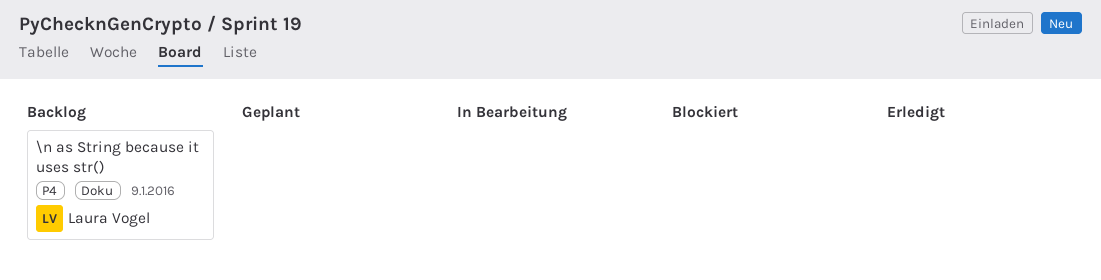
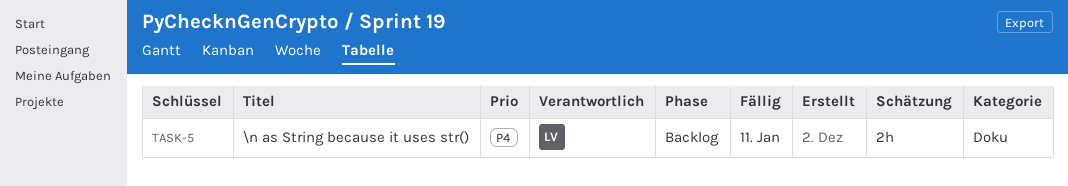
\n as String because it uses str(), due: Jan 9 -> Jan 11

